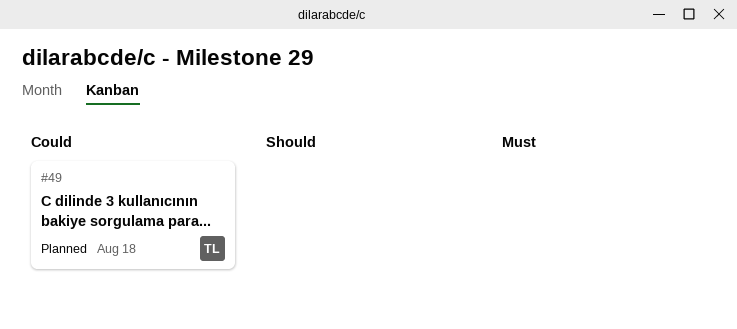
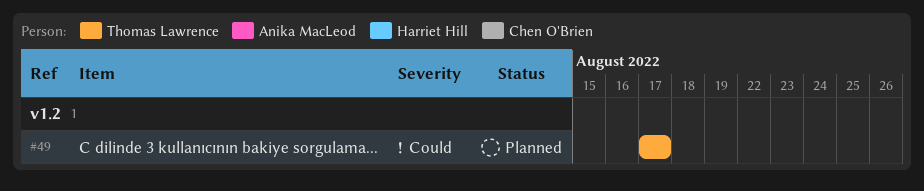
#49, due: Aug 18 -> Aug 17

